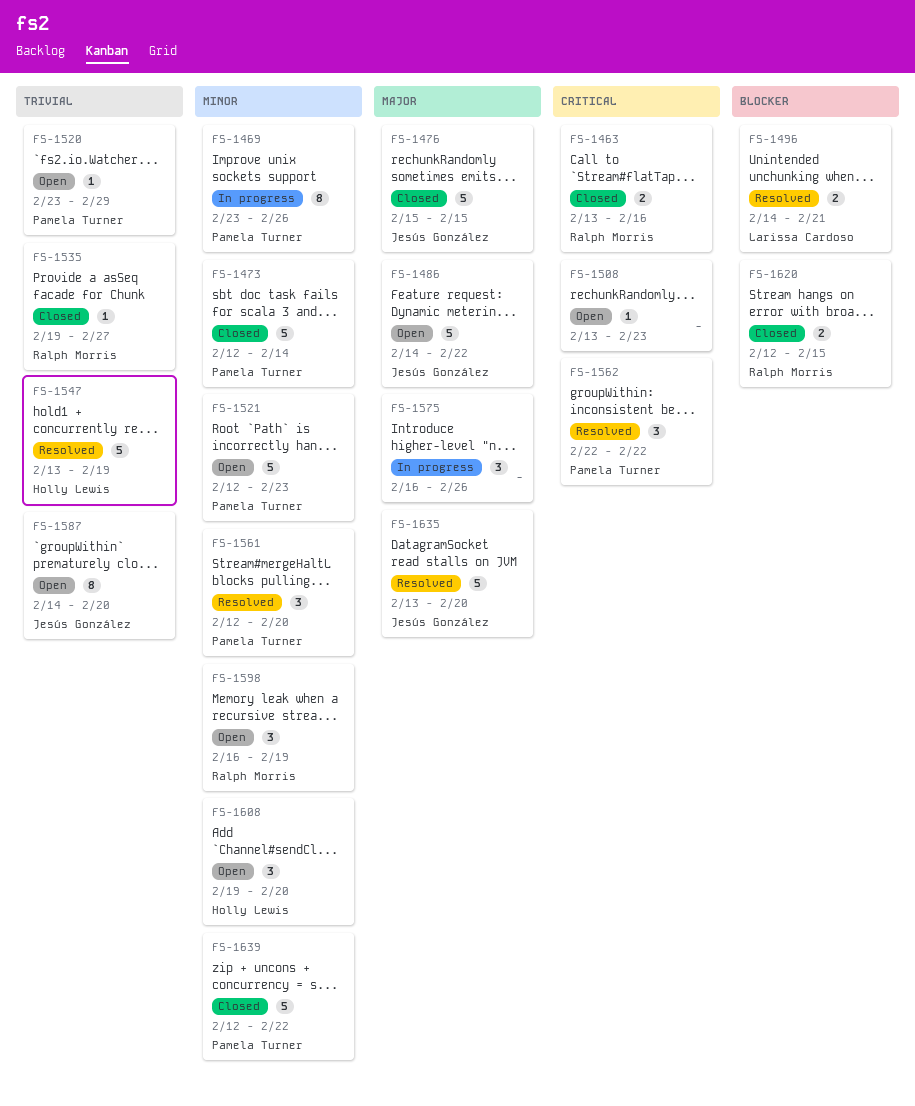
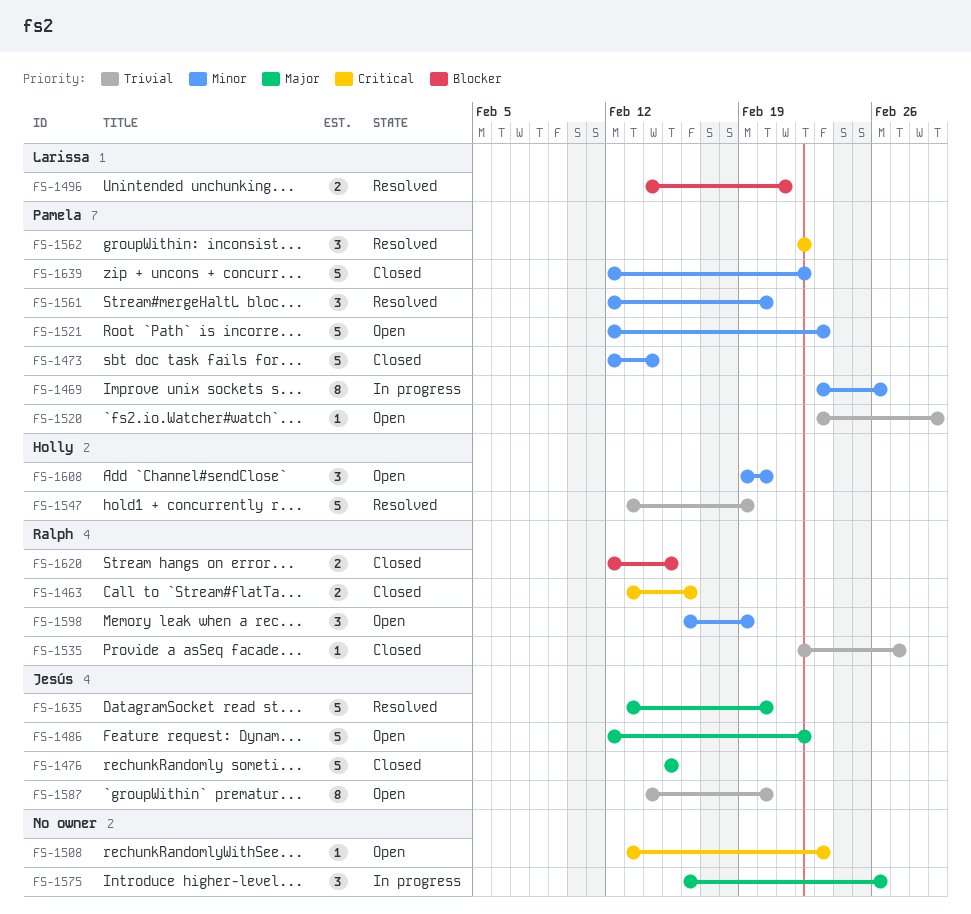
FS-1486, start: Feb 14 -> Feb 12
FS-1535, start: Feb 19 -> Feb 22

